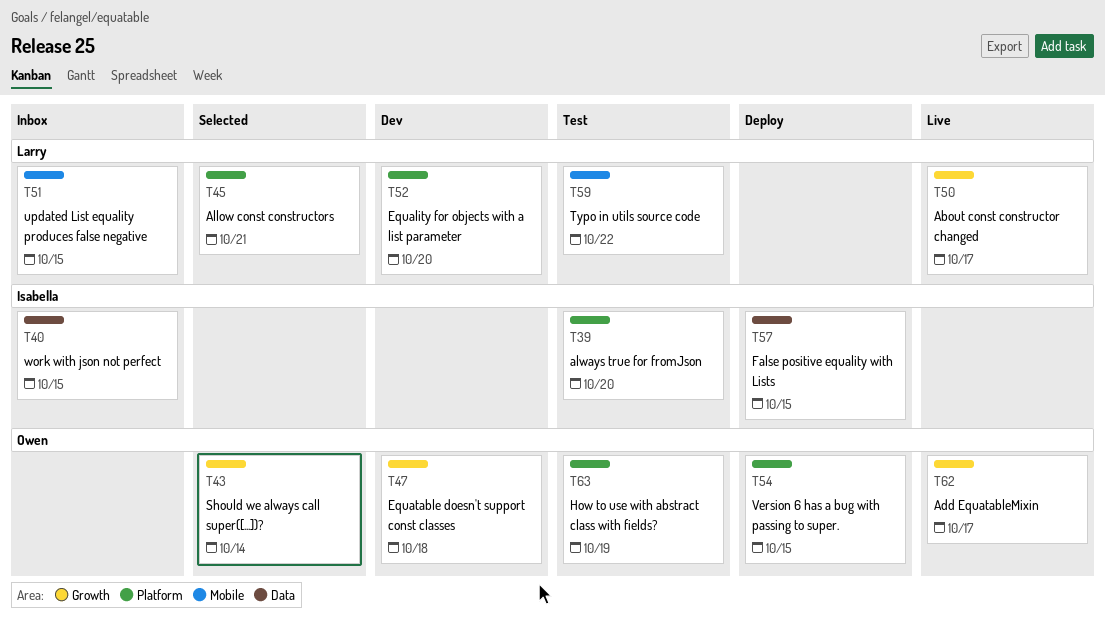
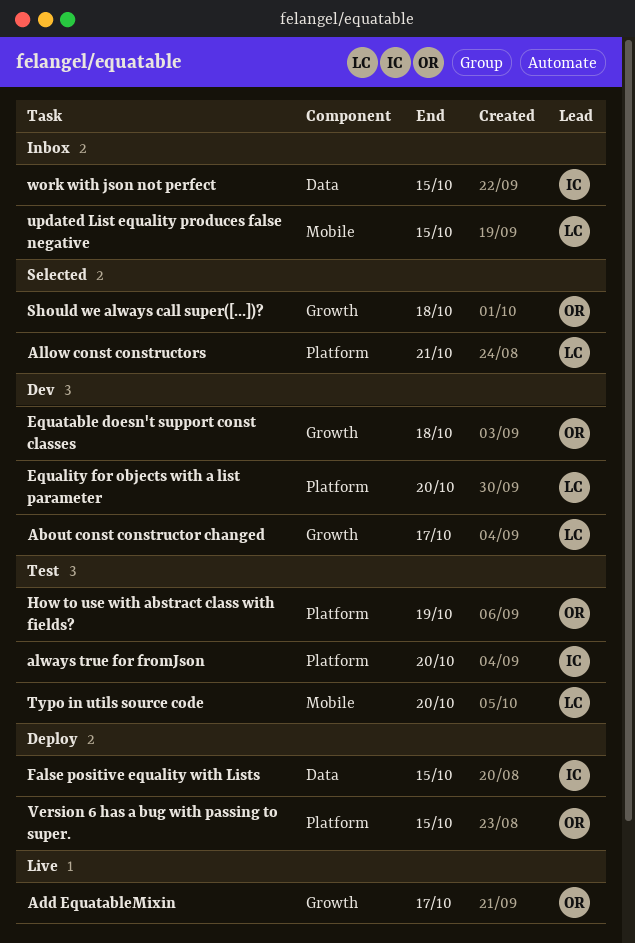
About const constructor changed, status: Live -> Dev
Should we always call super([...])?, due: Oct 14 -> Oct 18
Typo in utils source code, due: Oct 22 -> Oct 20

